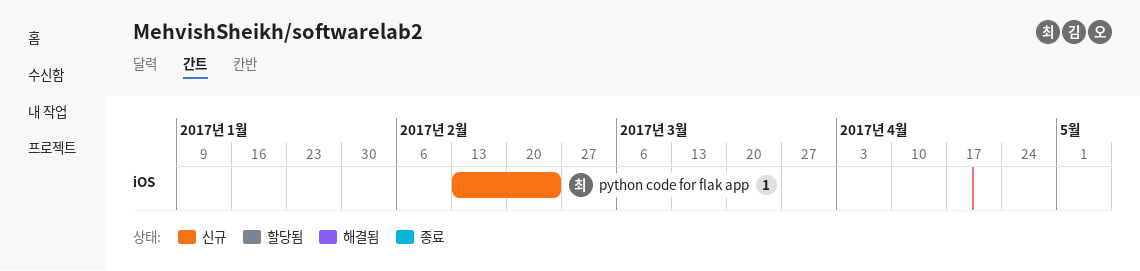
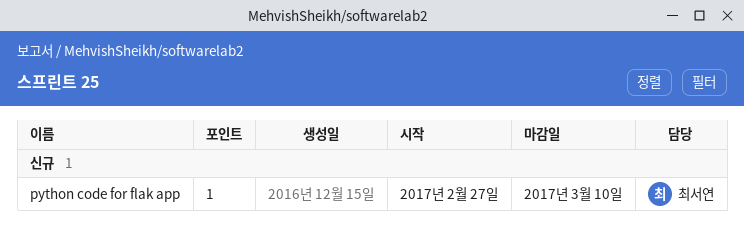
python code for flak app, start: Feb 13 -> Feb 27
python code for flak app, due: Feb 24 -> Mar 10

